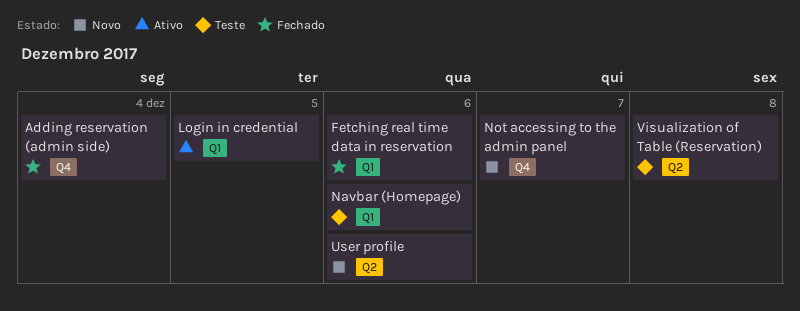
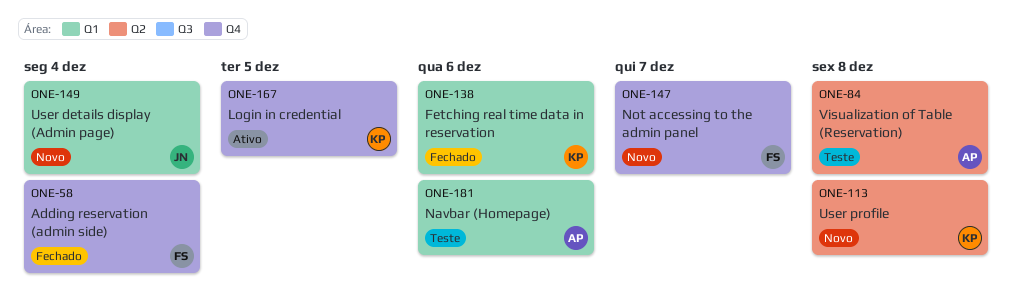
Login in credential, label: Q1 -> Q4
User details display (Admin page): none -> present
User profile, due: Dec 6 -> Dec 8

